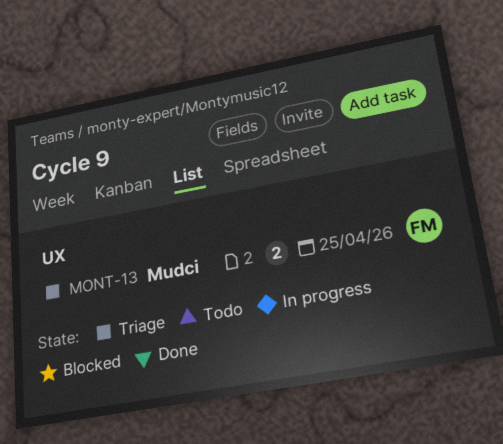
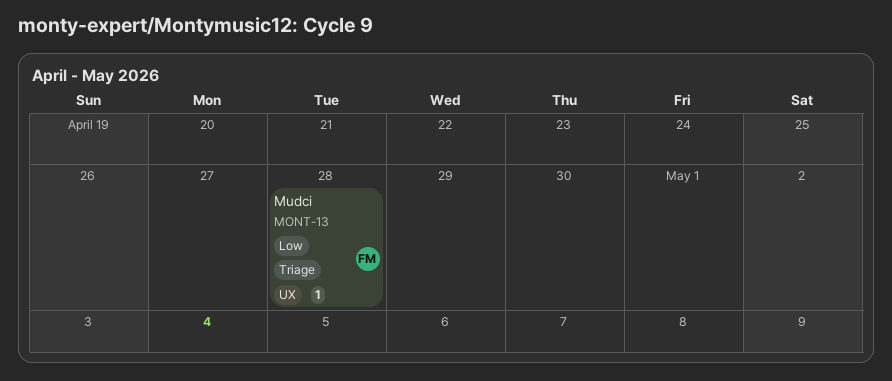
MONT-13, estimate: 2 -> 1
MONT-13, due: Apr 25 -> Apr 28

